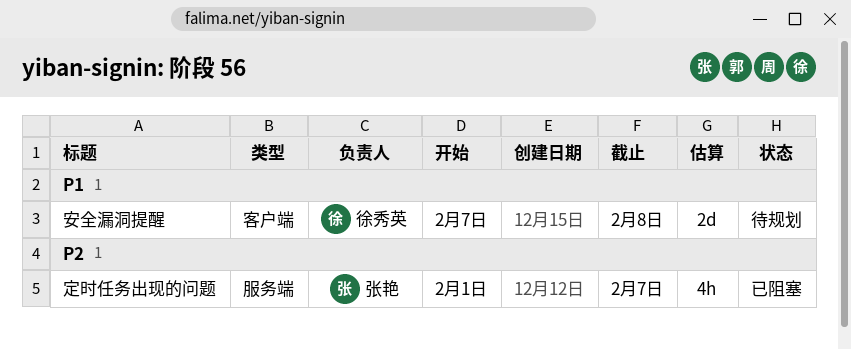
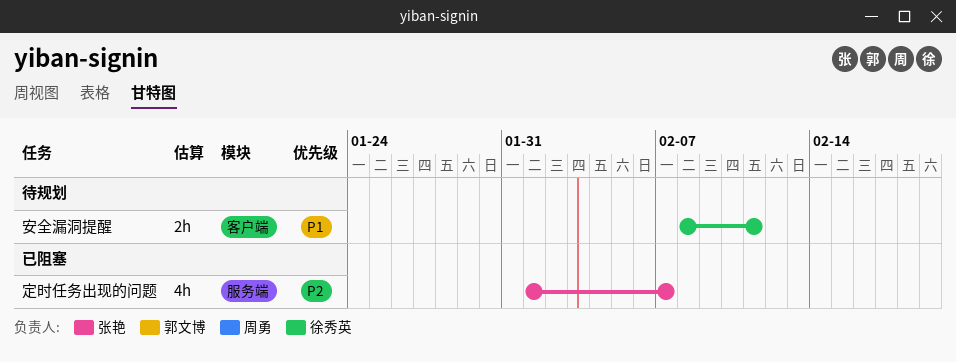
安全漏洞提醒, estimate: 2d -> 2h
安全漏洞提醒, start: Feb 7 -> Feb 8
安全漏洞提醒, due: Feb 8 -> Feb 11

